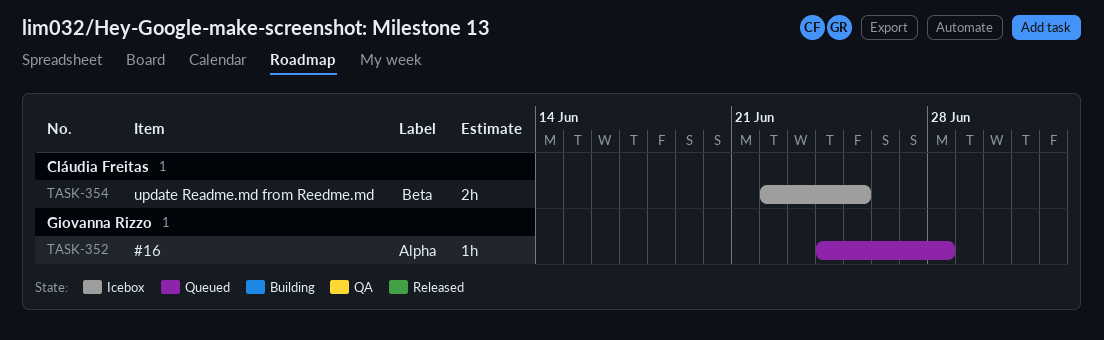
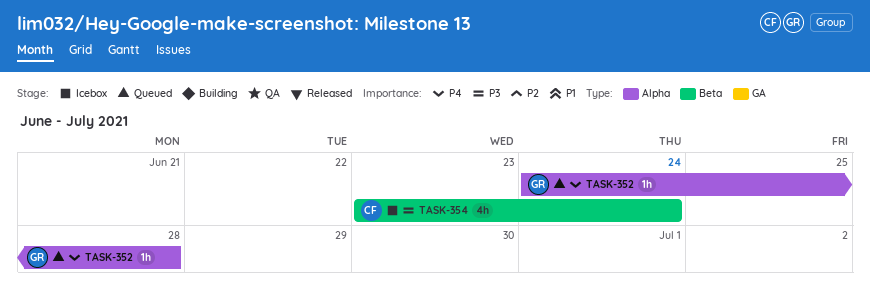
TASK-354, estimate: 2h -> 4h
TASK-354, start: Jun 22 -> Jun 23
TASK-354, due: Jun 25 -> Jun 24

